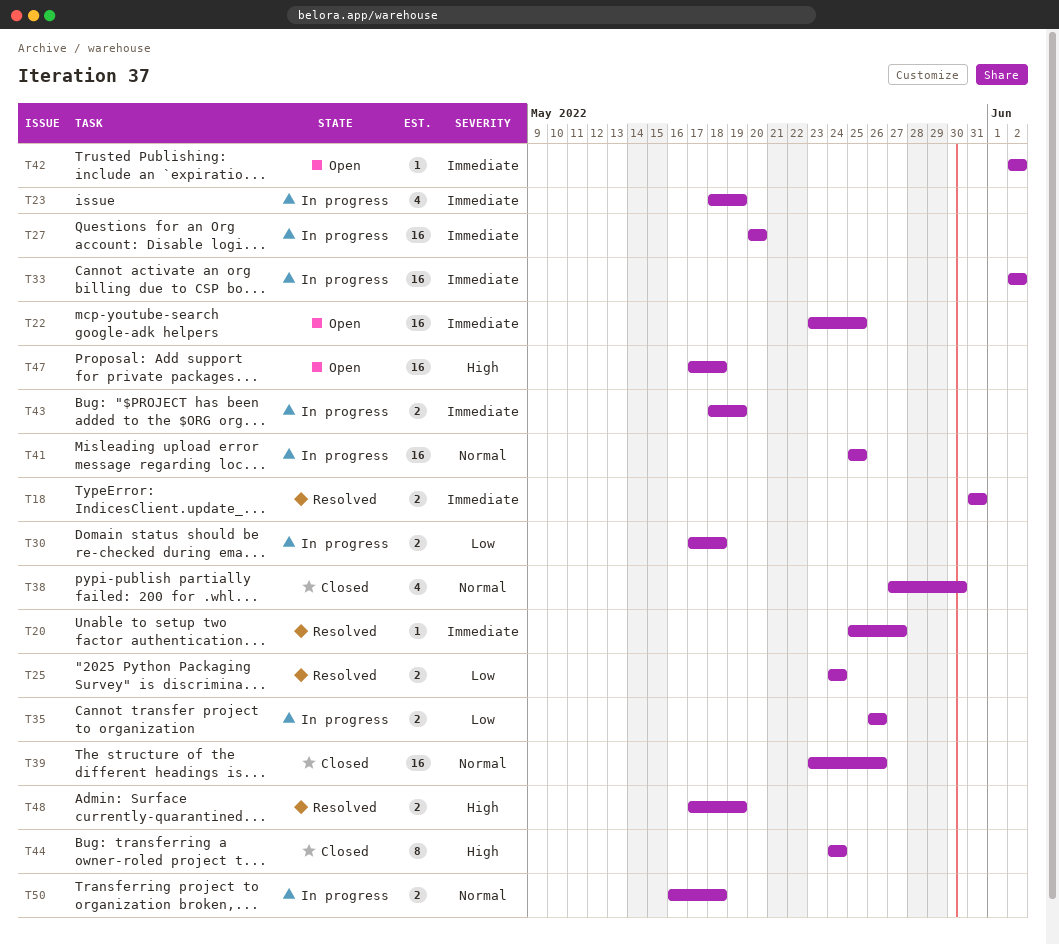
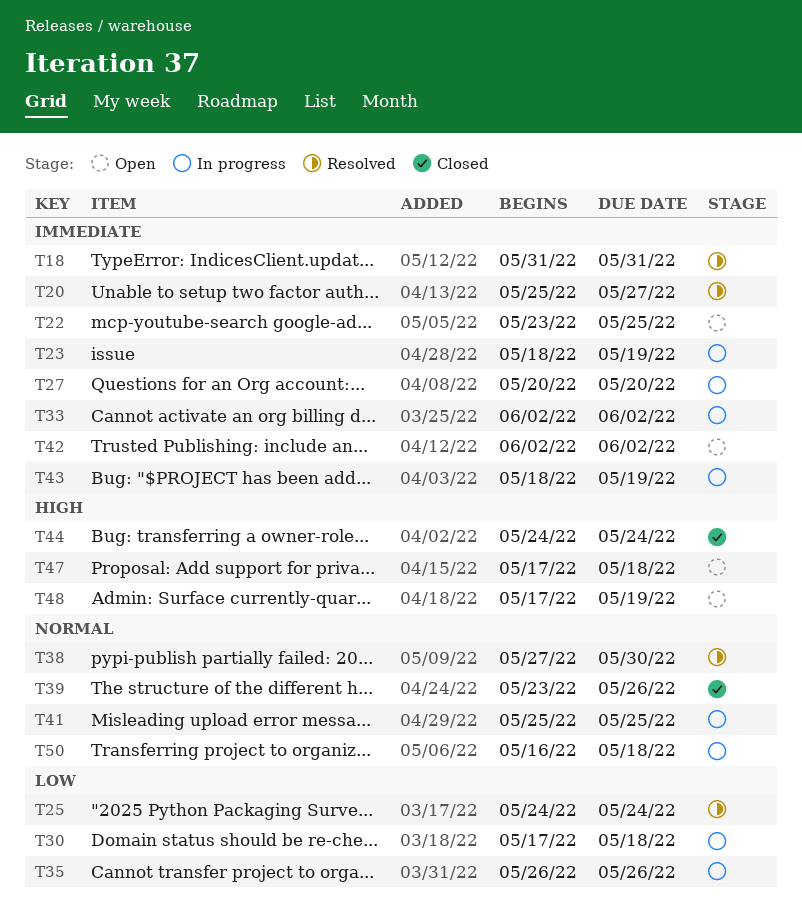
T38, status: Closed -> Resolved
T48, status: Resolved -> Open

